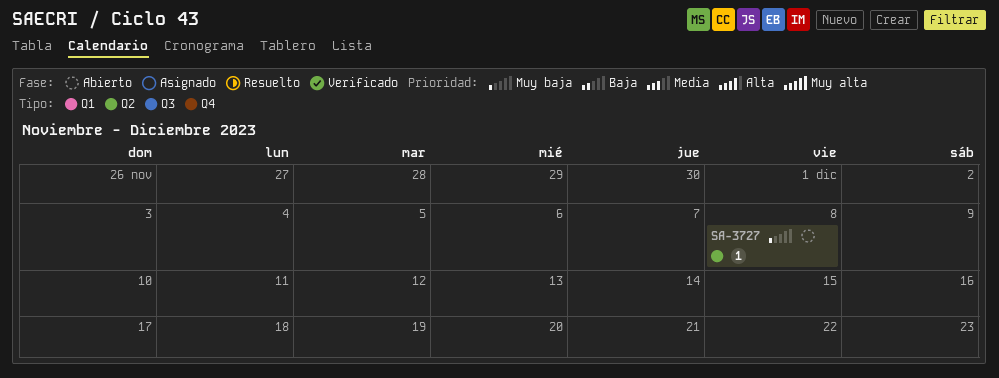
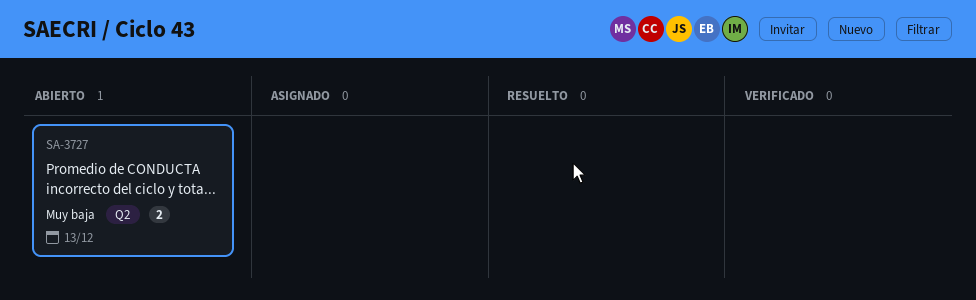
SA-3727, estimate: 1 -> 2
SA-3727, due: Dec 8 -> Dec 13

